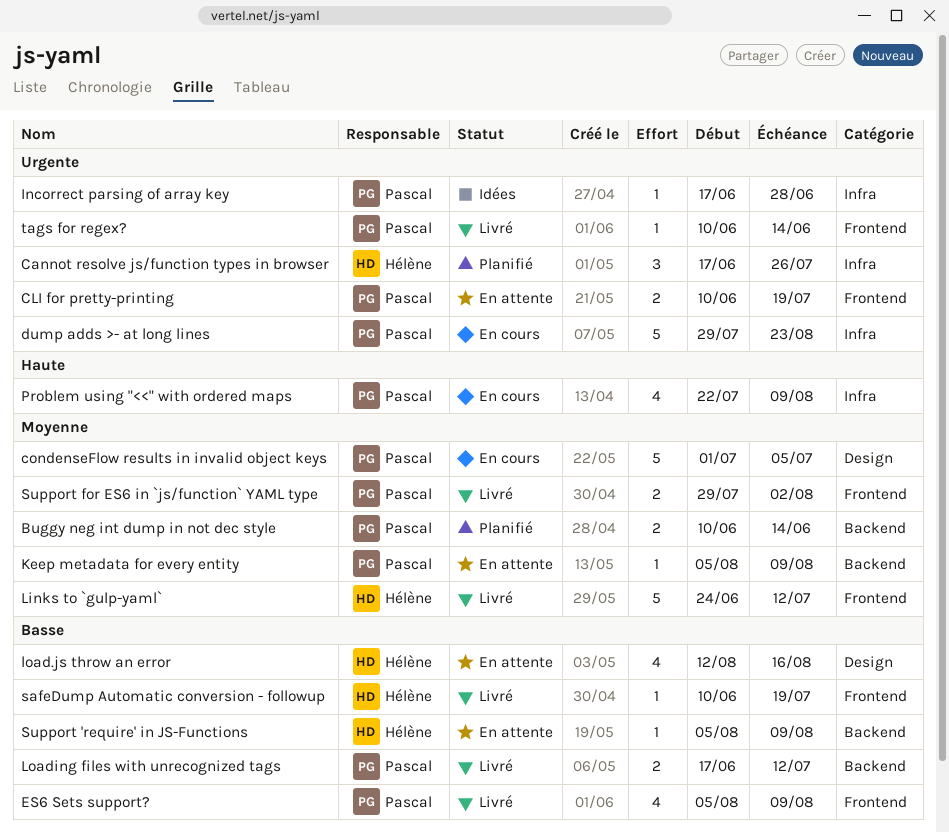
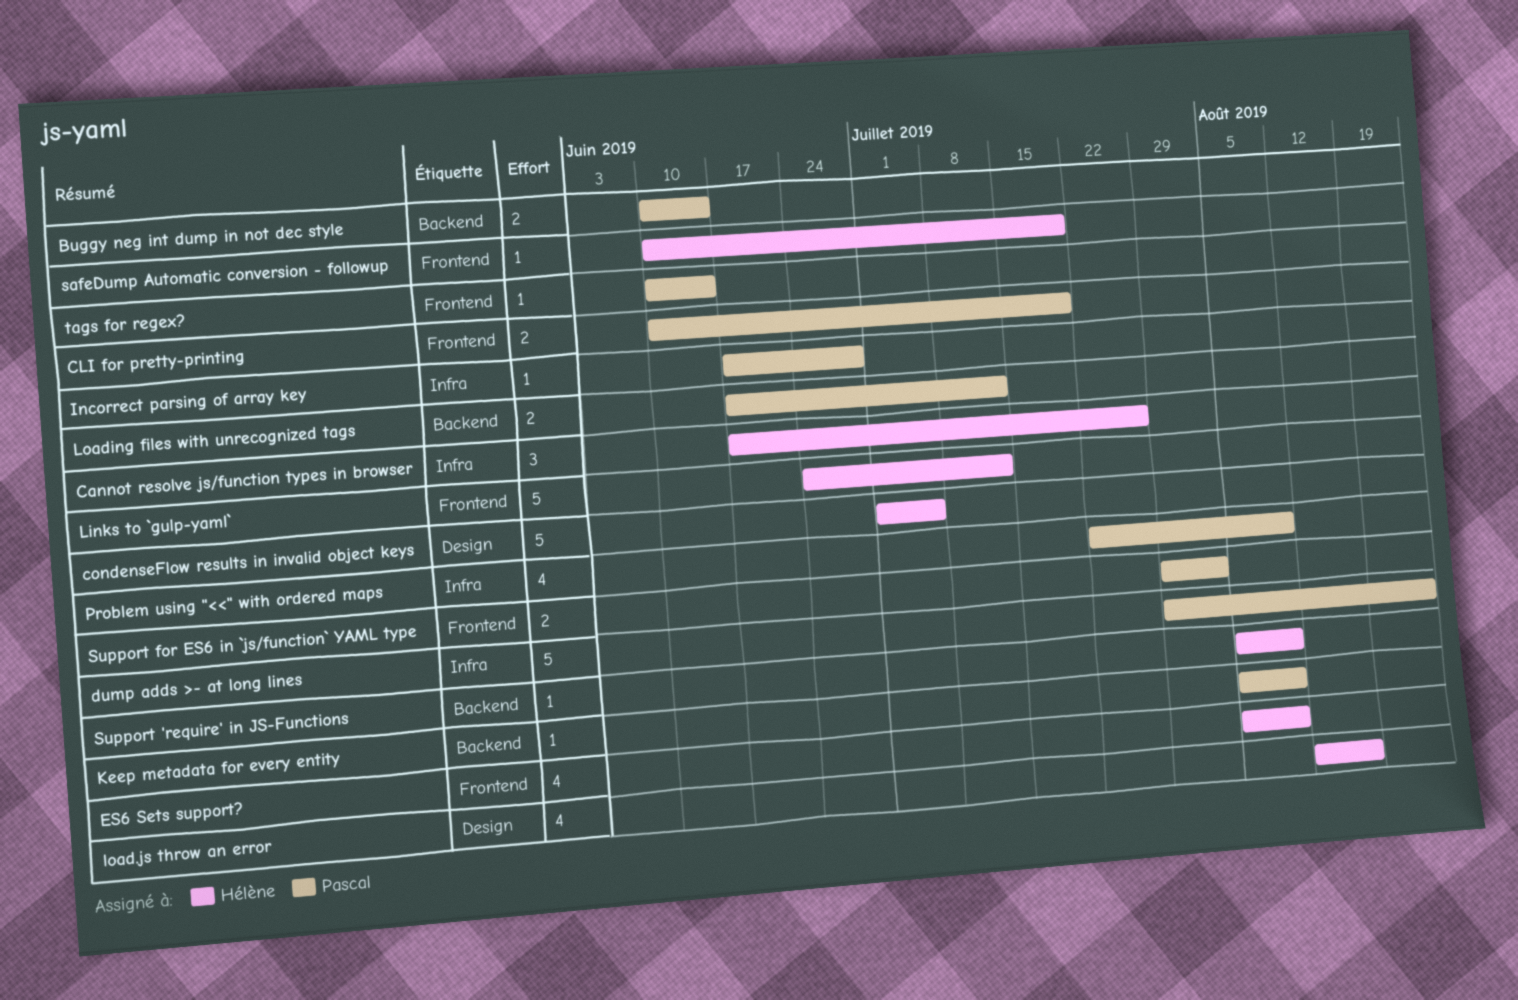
condenseFlow results in invalid object keys, owner: Pascal -> Hélène
ES6 Sets support?, owner: Pascal -> Hélène

